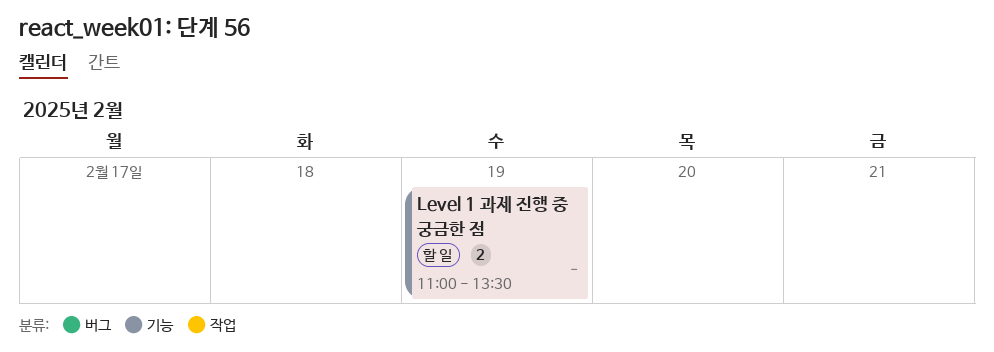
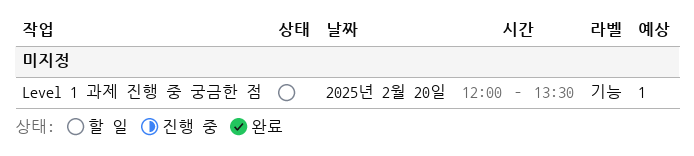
Level 1 과제 진행 중 궁금한 점, estimate: 2 -> 1
Level 1 과제 진행 중 궁금한 점, day: Feb 19 -> Feb 20
Level 1 과제 진행 중 궁금한 점, begins: 11:00 -> 12:00

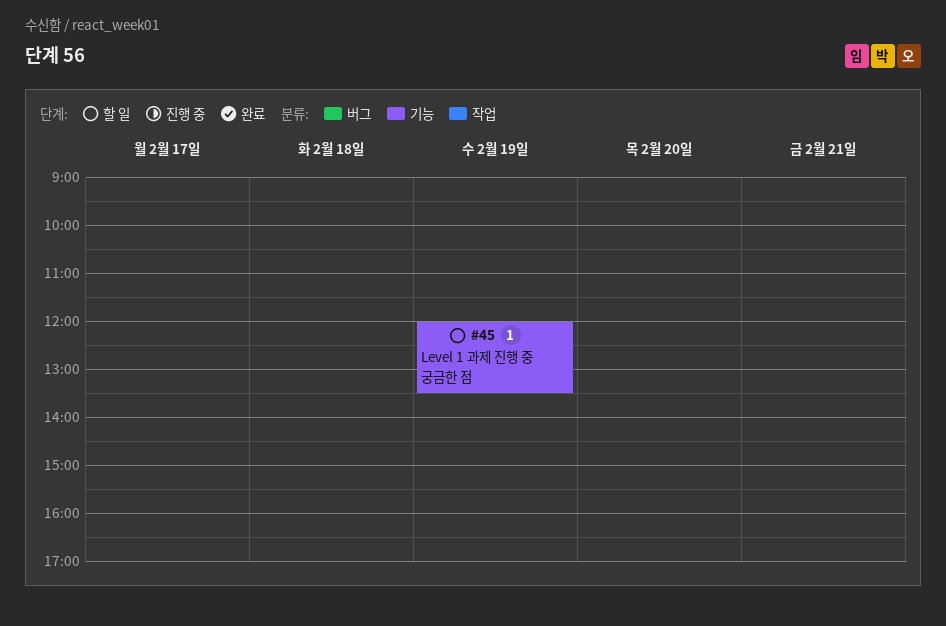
Level 1 과제 진행 중 궁금한 점, day: Feb 20 -> Feb 19

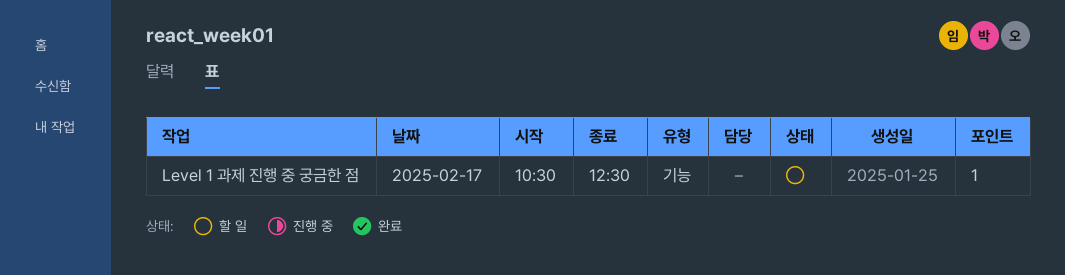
Level 1 과제 진행 중 궁금한 점, day: Feb 19 -> Feb 17
Level 1 과제 진행 중 궁금한 점, begins: 12:00 -> 10:30
Level 1 과제 진행 중 궁금한 점, ends: 13:30 -> 12:30

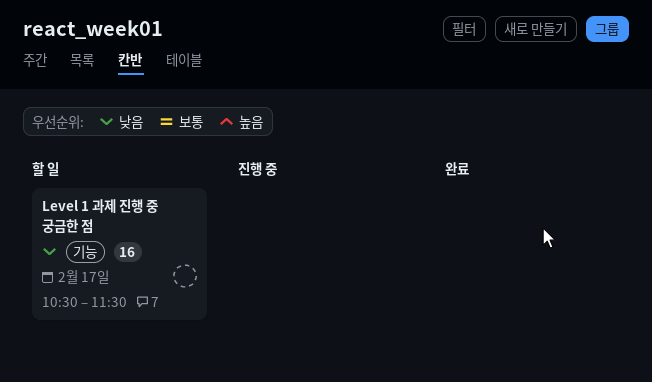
Level 1 과제 진행 중 궁금한 점, estimate: 1 -> 16
Level 1 과제 진행 중 궁금한 점, ends: 12:30 -> 11:30

